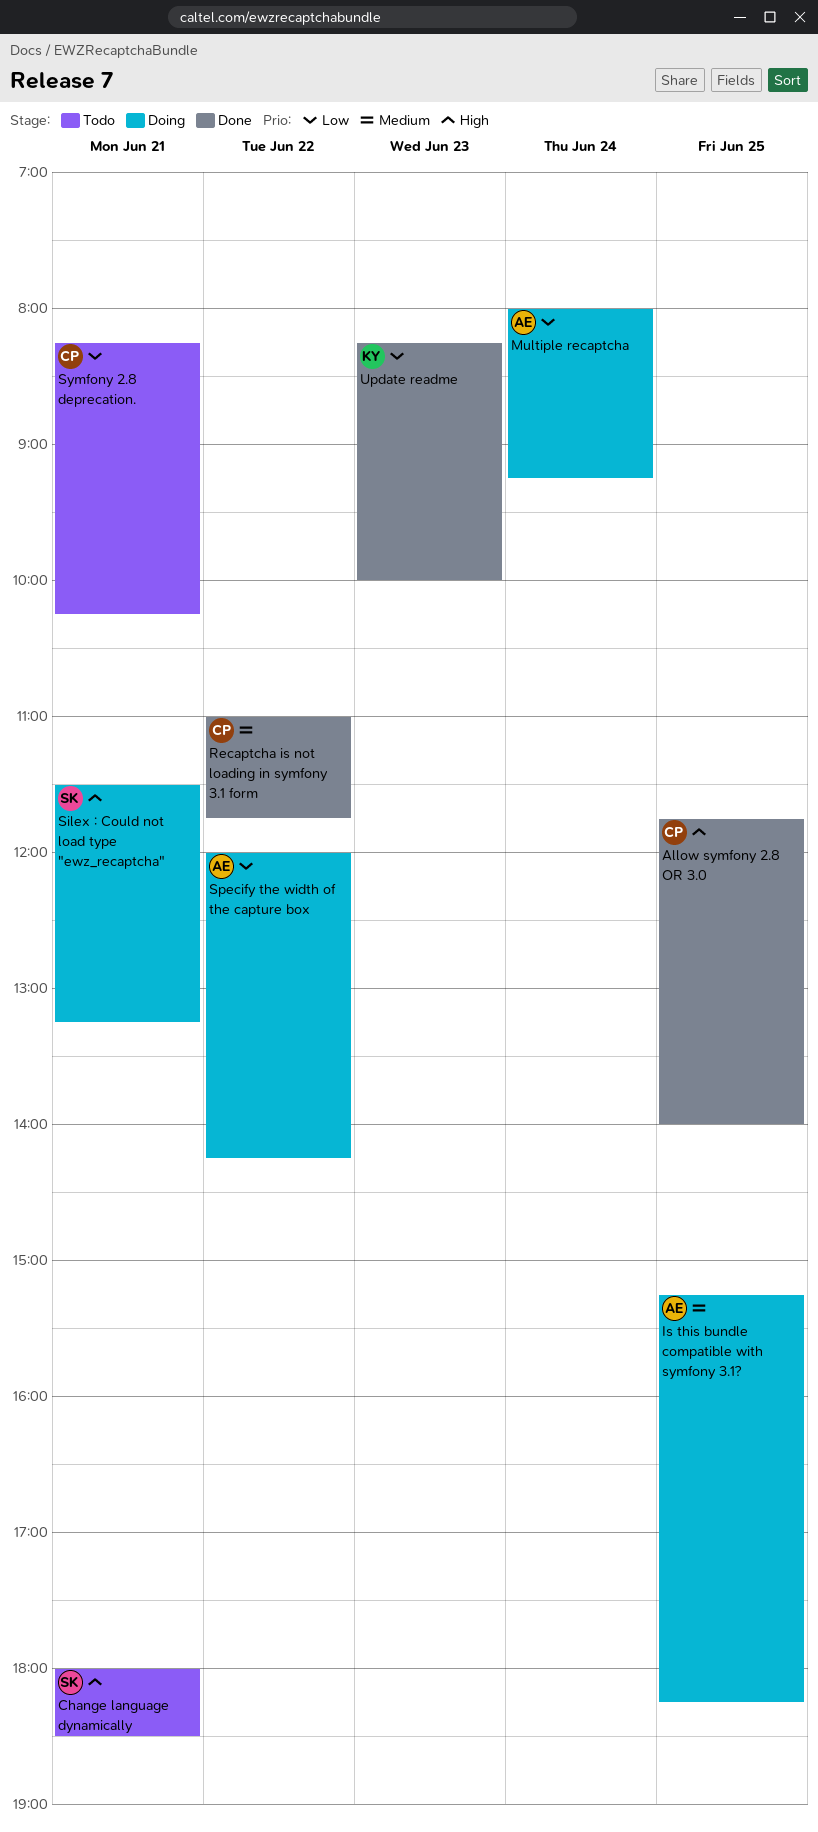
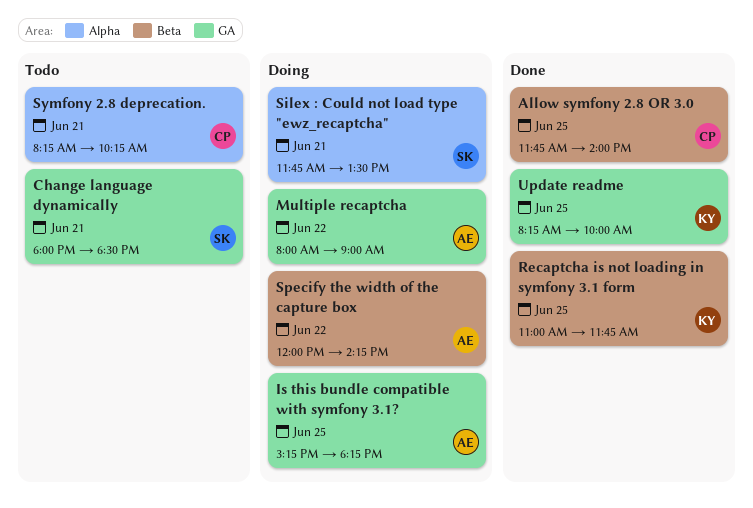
Multiple recaptcha, day: Jun 24 -> Jun 22
Multiple recaptcha, ends: 09:15 -> 09:00
Recaptcha is not loading in symfony 3.1 form, owner: CP -> KY
Recaptcha is not loading in symfony 3.1 form, day: Jun 22 -> Jun 25
Silex : Could not load type "ewz_recaptcha", begins: 11:30 -> 11:45
Silex : Could not load type "ewz_recaptcha", ends: 13:15 -> 13:30
Update readme, day: Jun 23 -> Jun 25

